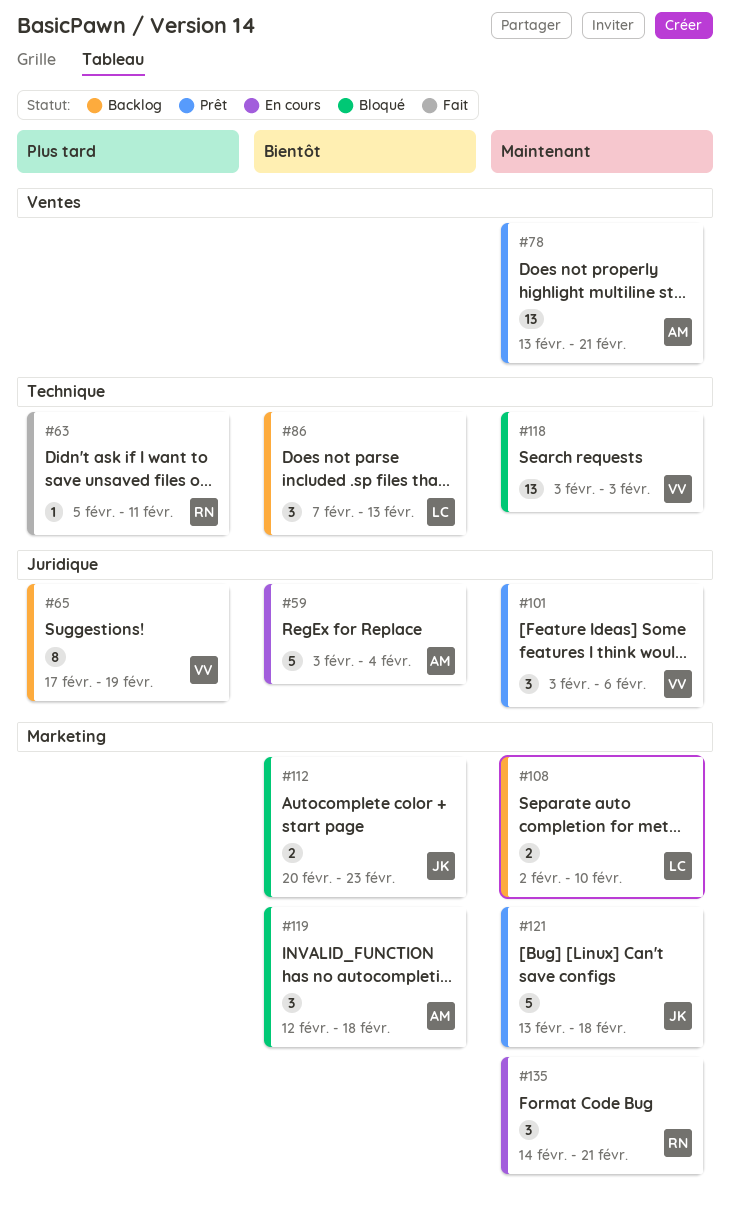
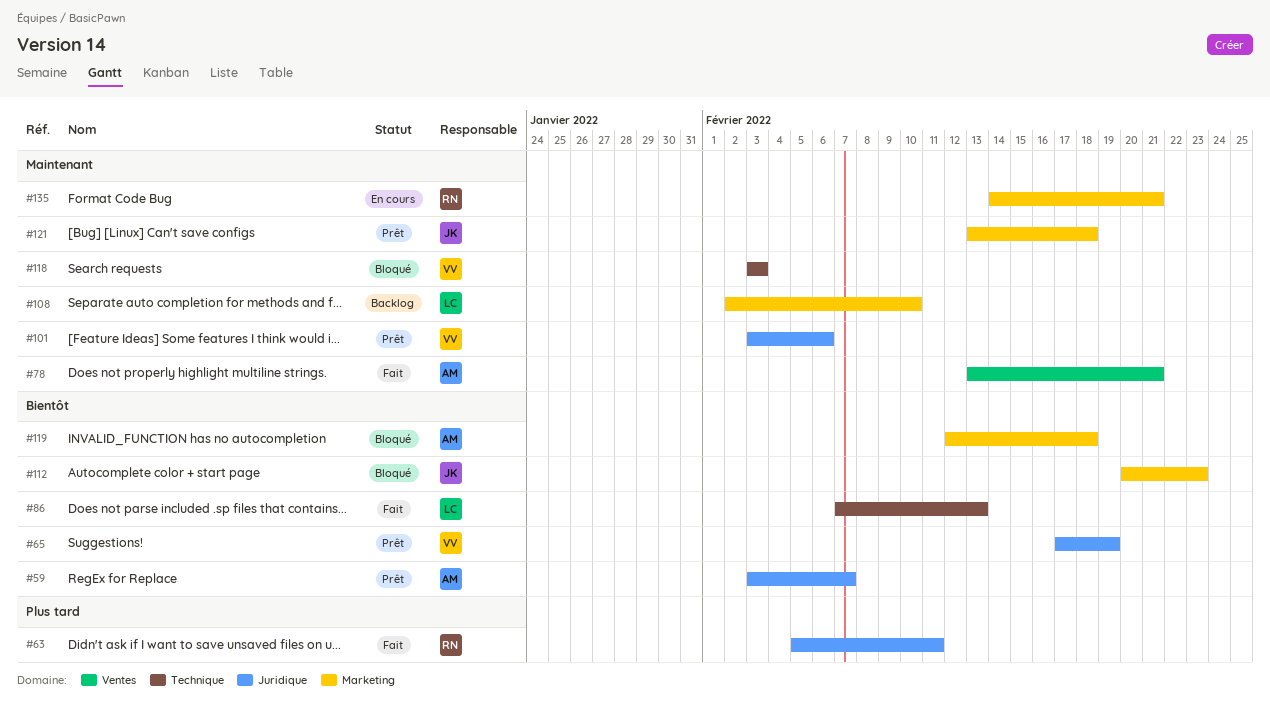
#59, status: En cours -> Prêt
#59, due: Feb 4 -> Feb 7
#63, label: Technique -> Juridique
#65, status: Backlog -> Prêt
#65, priority: Plus tard -> Bientôt
#78, status: Prêt -> Fait
#86, status: Backlog -> Fait

